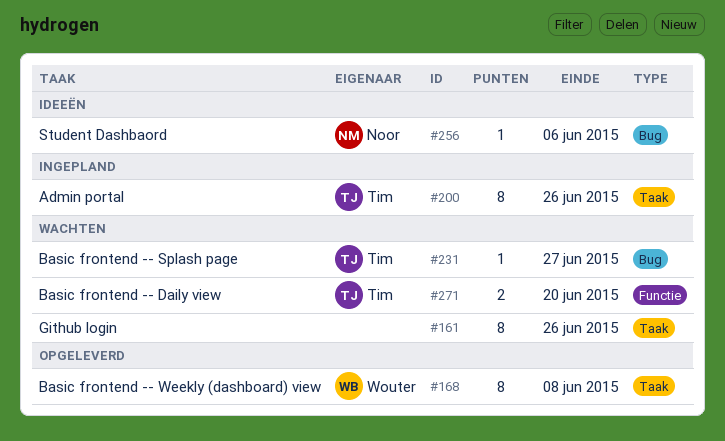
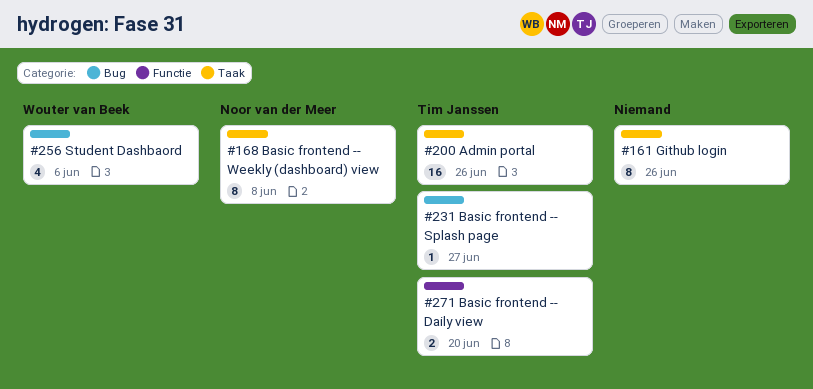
#168, owner: Wouter van Beek -> Noor van der Meer
#200, estimate: 8 -> 16
#256, owner: Noor van der Meer -> Wouter van Beek
#256, estimate: 1 -> 4

